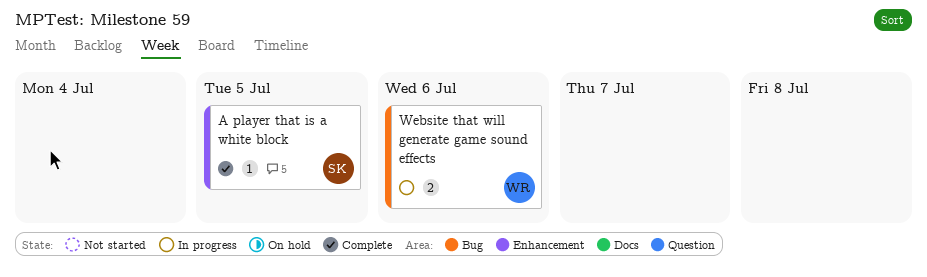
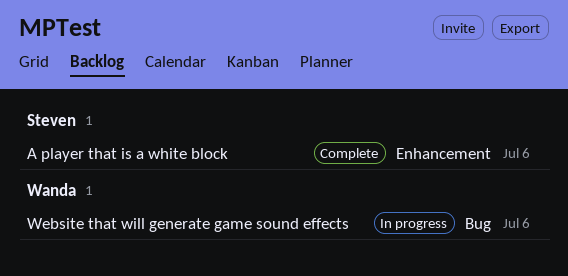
A player that is a white block, due: Jul 5 -> Jul 6

